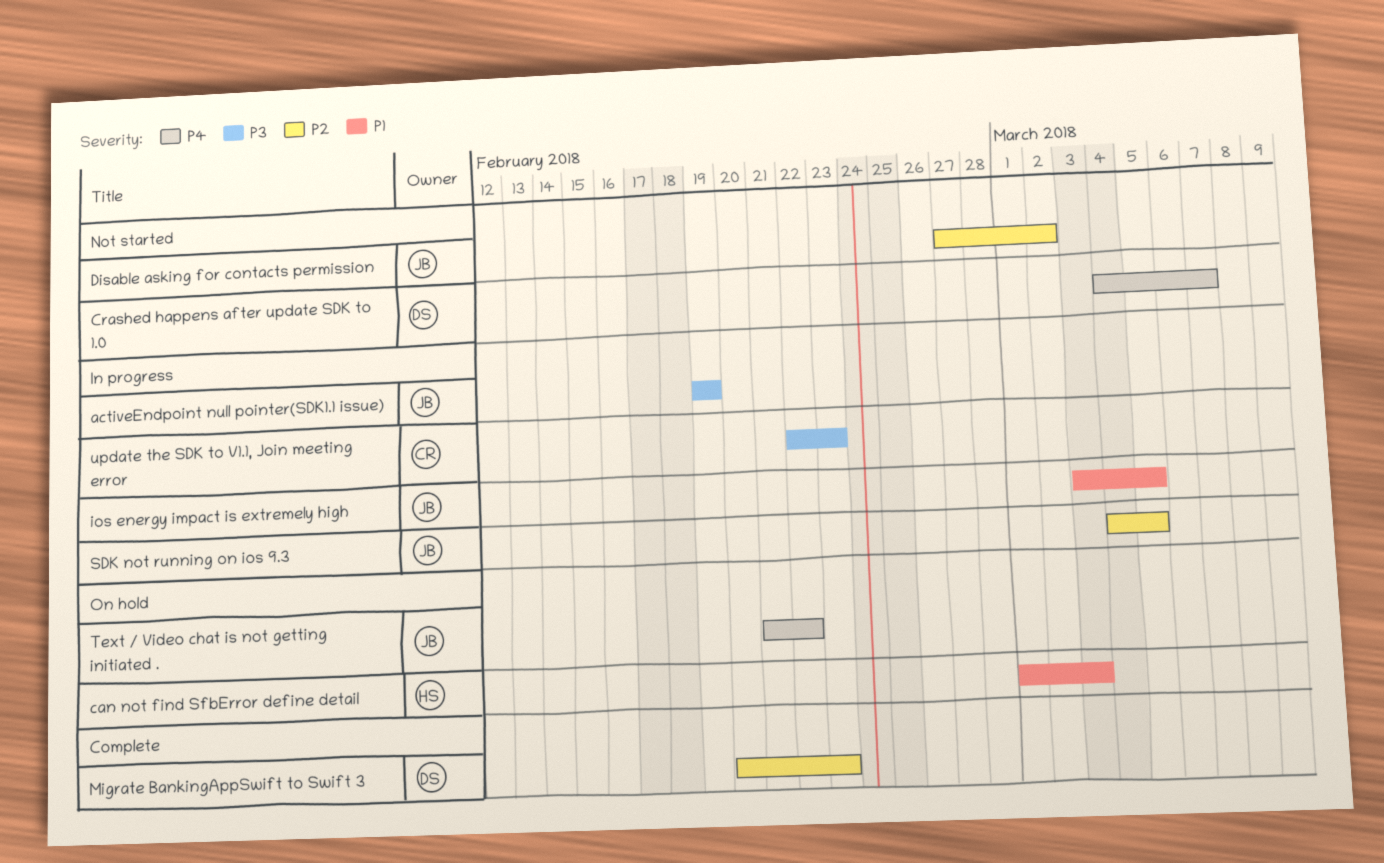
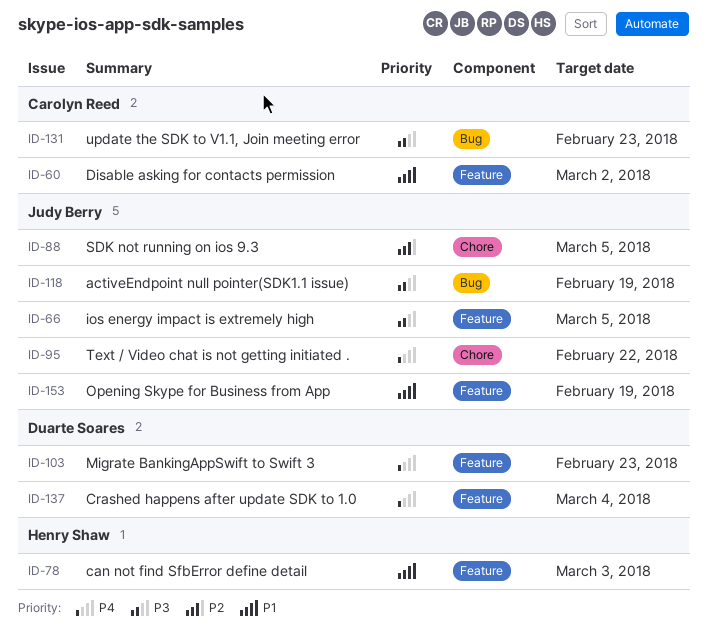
Crashed happens after update SDK to 1.0, due: Mar 7 -> Mar 4
Disable asking for contacts permission, owner: Judy Berry -> Carolyn Reed
Disable asking for contacts permission, priority: P2 -> P1
ios energy impact is extremely high, priority: P1 -> P3
Migrate BankingAppSwift to Swift 3, priority: P2 -> P4
Opening Skype for Business from App: none -> present

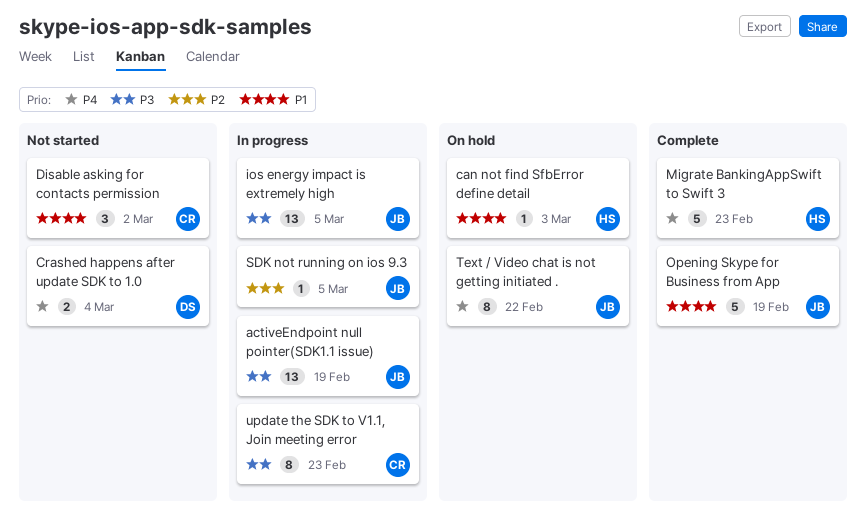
Migrate BankingAppSwift to Swift 3, owner: Duarte Soares -> Henry Shaw

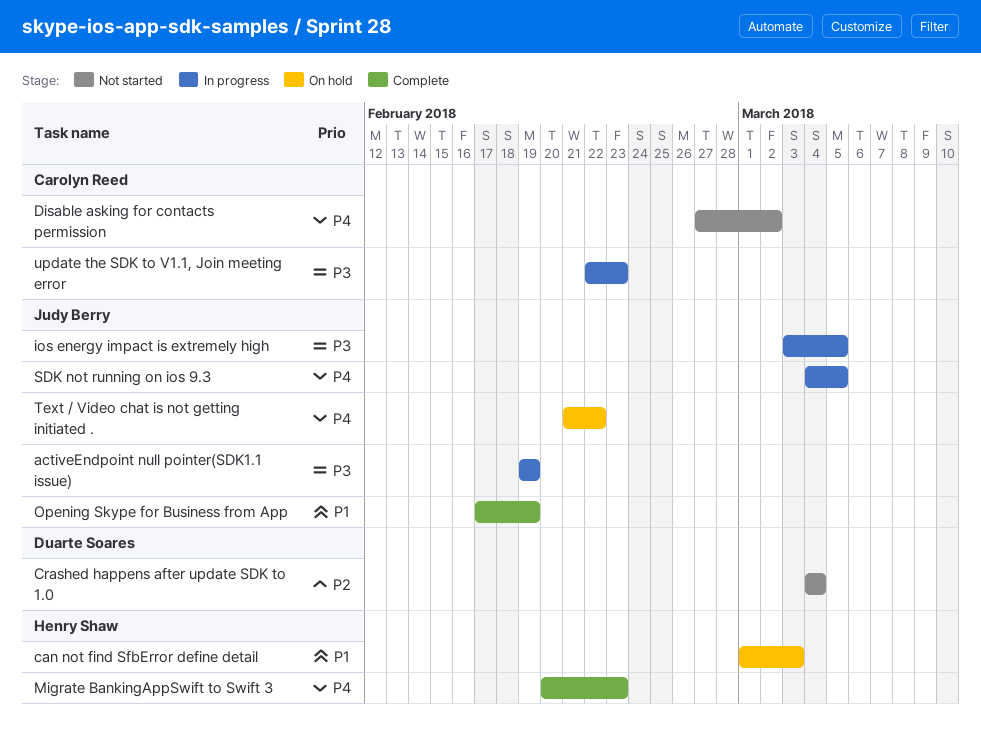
Crashed happens after update SDK to 1.0, priority: P4 -> P2
Disable asking for contacts permission, priority: P1 -> P4
SDK not running on ios 9.3, priority: P2 -> P4

